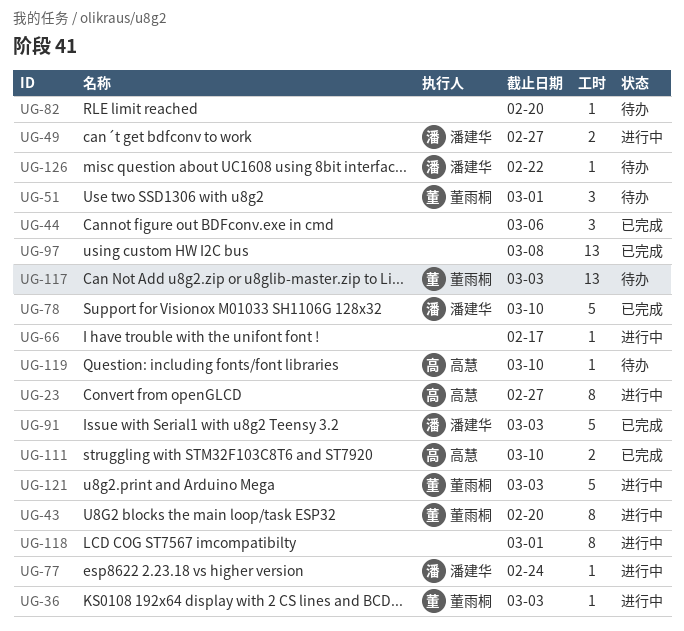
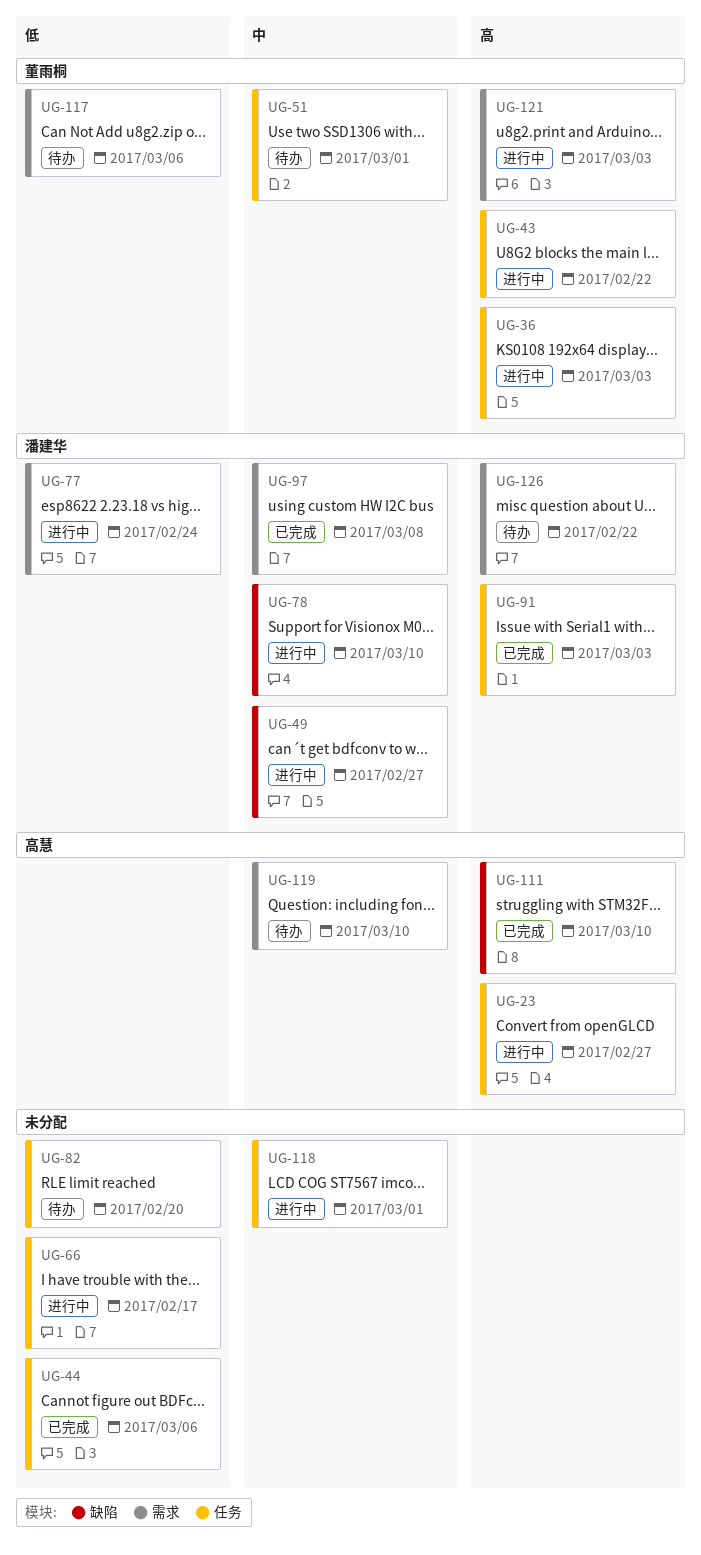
UG-43, due: Feb 20 -> Feb 22
UG-78, status: 已完成 -> 进行中
UG-97, owner: none -> 潘建华
UG-117, due: Mar 3 -> Mar 6

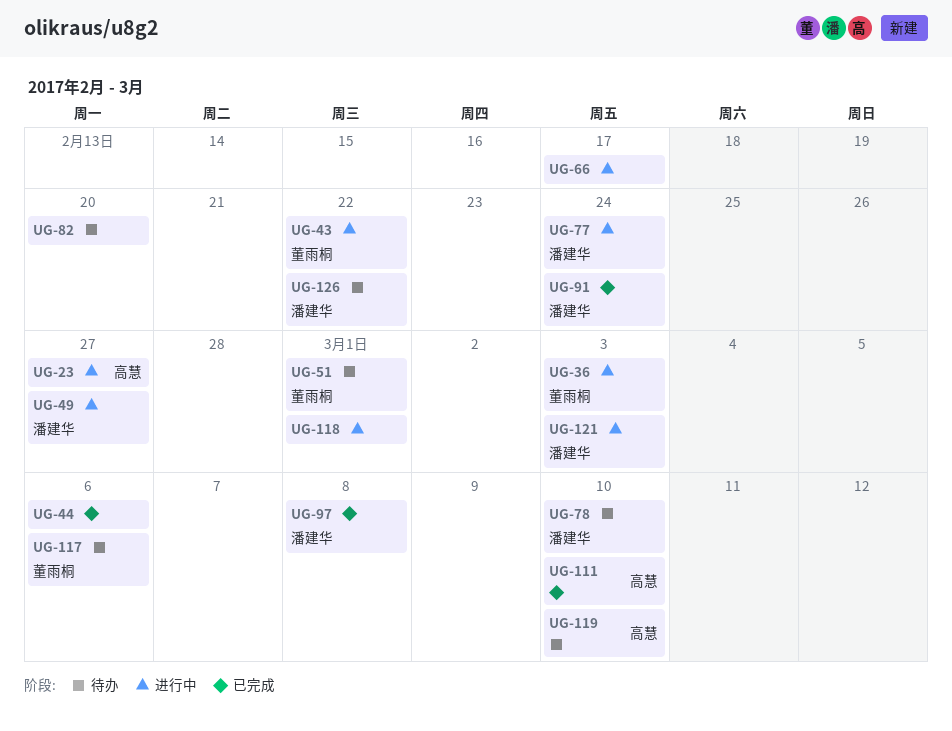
UG-78, status: 进行中 -> 待办
UG-91, due: Mar 3 -> Feb 24
UG-121, owner: 董雨桐 -> 潘建华

